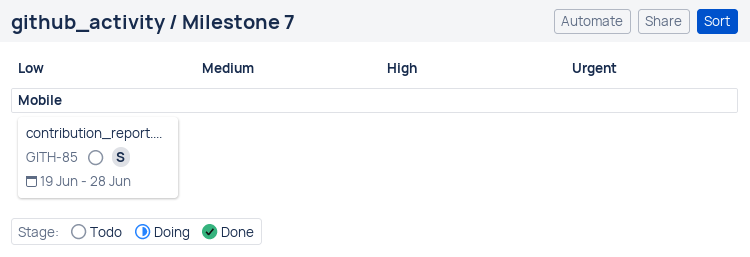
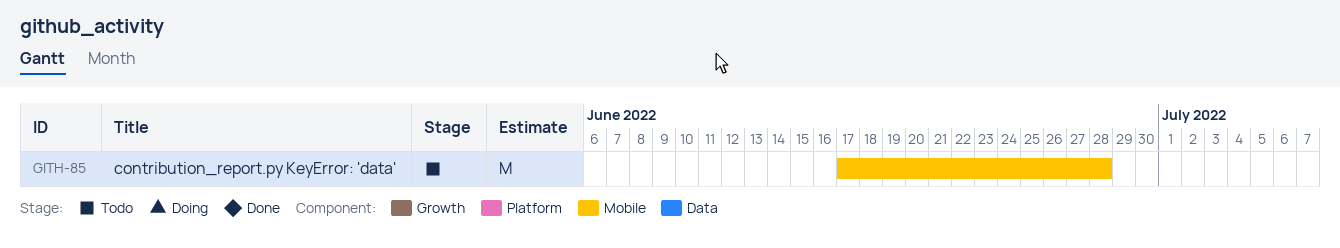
GITH-85, estimate: S -> M
GITH-85, start: Jun 19 -> Jun 17

